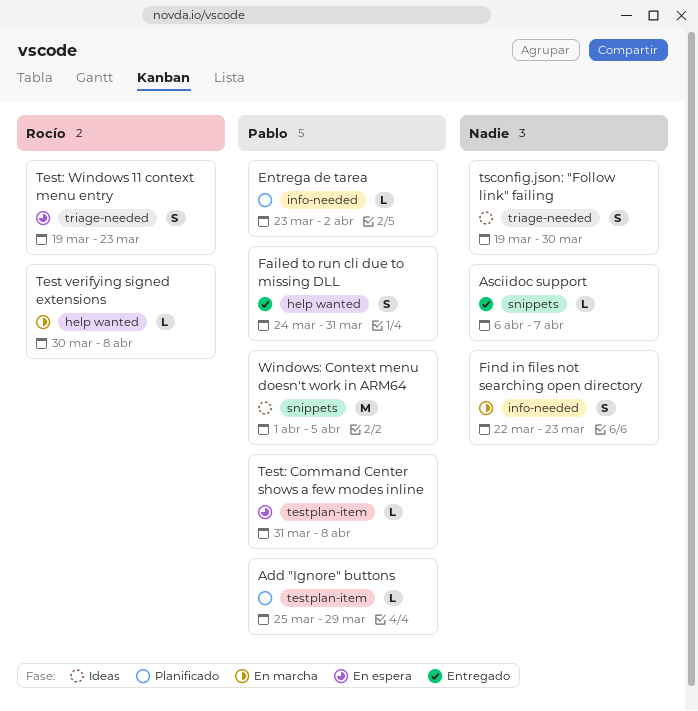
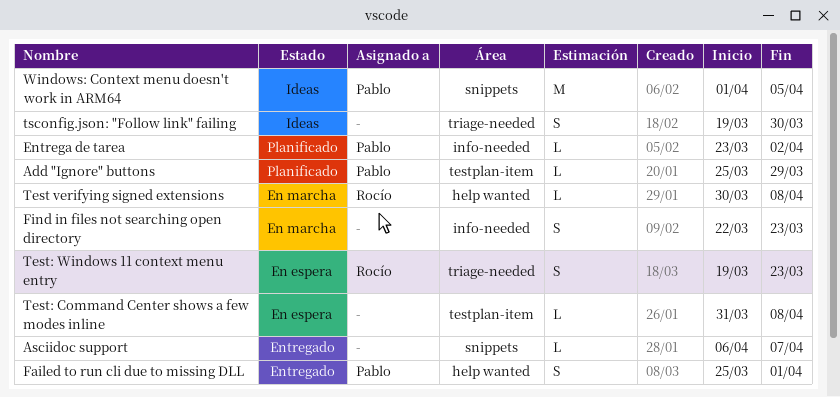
Failed to run cli due to missing DLL, start: Mar 24 -> Mar 25
Failed to run cli due to missing DLL, due: Mar 31 -> Apr 1
Test: Command Center shows a few modes inline, owner: Pablo -> none

